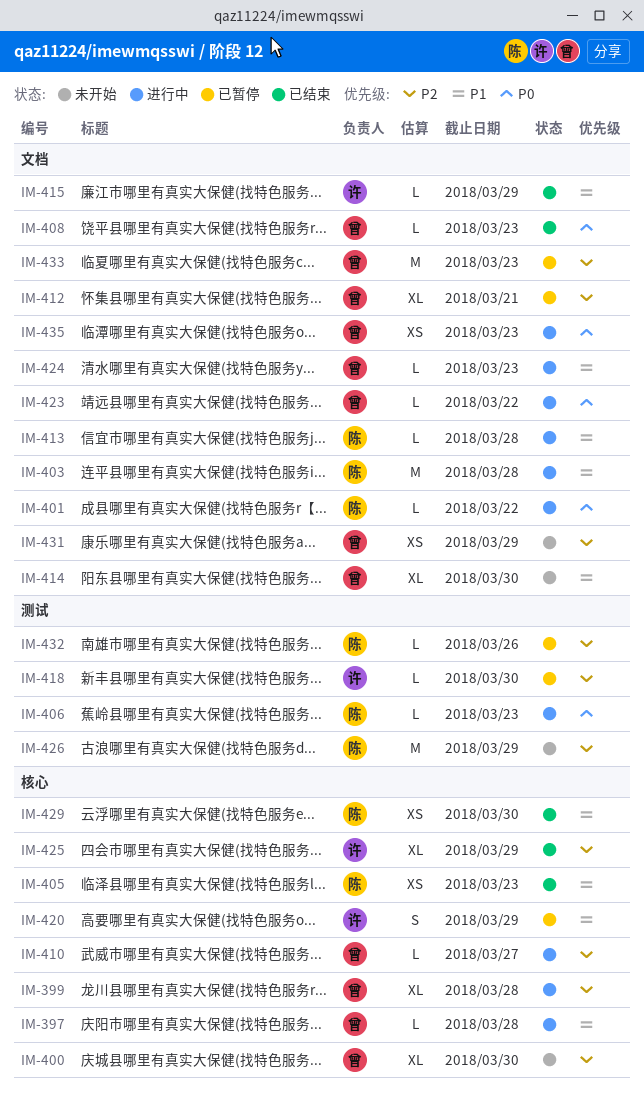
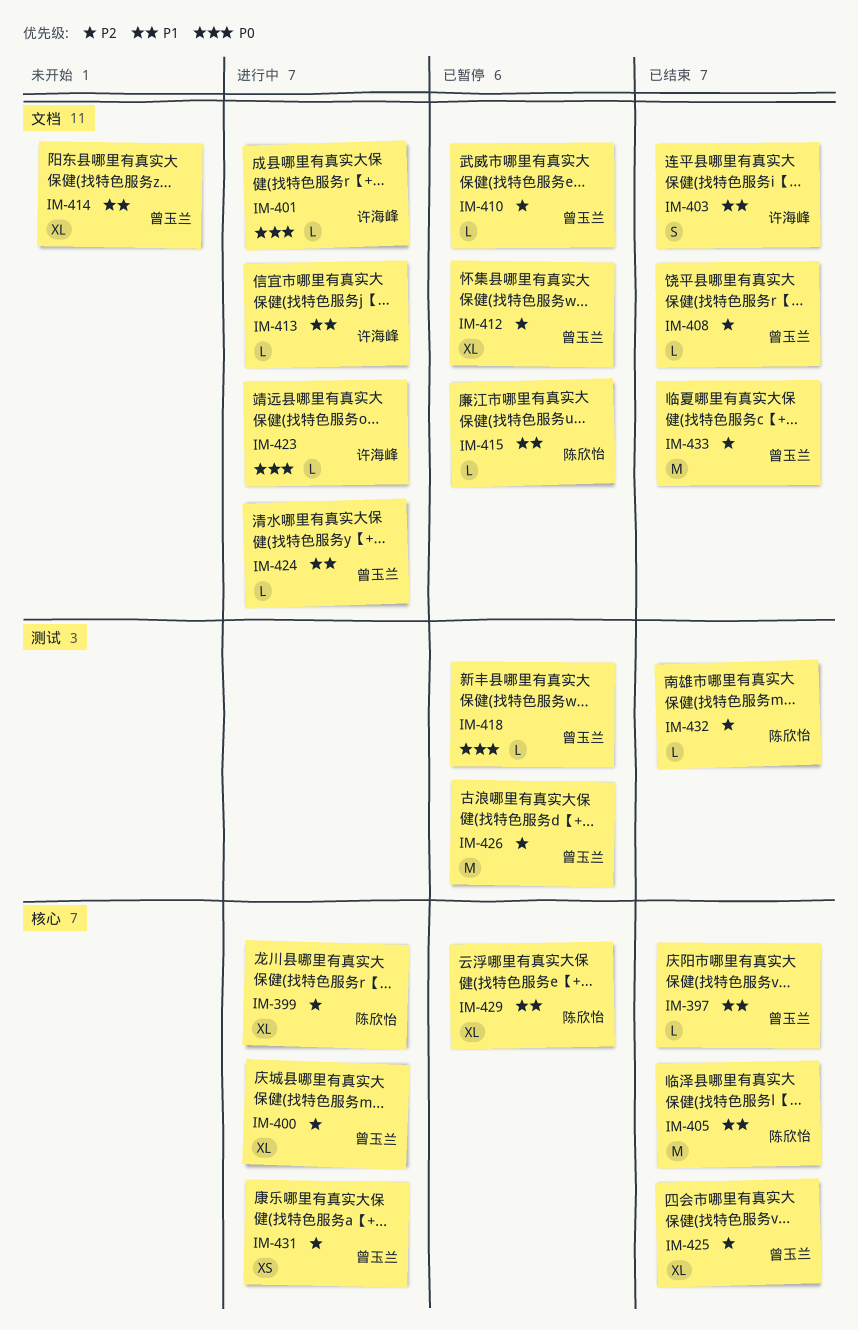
IM-397, status: 进行中 -> 已结束
IM-399, owner: 曾玉兰 -> 陈欣怡
IM-400, status: 未开始 -> 进行中
IM-401, owner: 陈欣怡 -> 许海峰
IM-403, status: 进行中 -> 已结束
IM-403, owner: 陈欣怡 -> 许海峰
IM-403, estimate: M -> S
IM-405, estimate: XS -> M
IM-406: present -> none
IM-408, priority: P0 -> P2
IM-410, status: 进行中 -> 已暂停
IM-410, label: 核心 -> 文档
IM-413, owner: 陈欣怡 -> 许海峰
IM-415, status: 已结束 -> 已暂停
IM-415, owner: 许海峰 -> 陈欣怡
IM-418, owner: 许海峰 -> 曾玉兰
IM-418, priority: P2 -> P0
IM-420: present -> none
IM-423, owner: 曾玉兰 -> 许海峰
IM-425, owner: 许海峰 -> 曾玉兰
IM-426, status: 未开始 -> 已暂停
IM-426, owner: 陈欣怡 -> 曾玉兰
IM-429, status: 已结束 -> 已暂停
IM-429, estimate: XS -> XL
IM-431, status: 未开始 -> 进行中
IM-431, label: 文档 -> 核心
IM-432, status: 已暂停 -> 已结束
IM-433, status: 已暂停 -> 已结束
IM-435: present -> none

